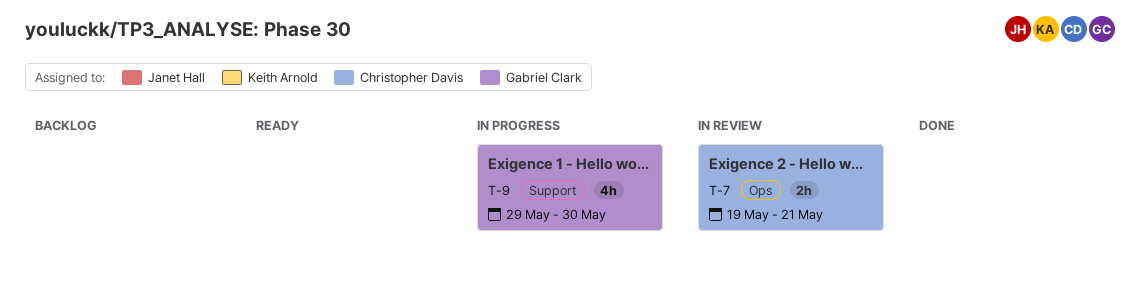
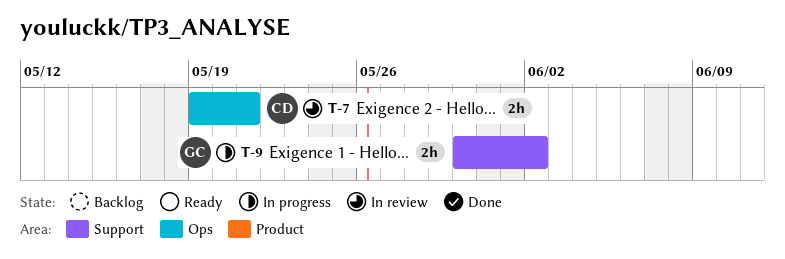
T-9, estimate: 4h -> 2h
T-9, start: May 29 -> May 30
T-9, due: May 30 -> Jun 2

